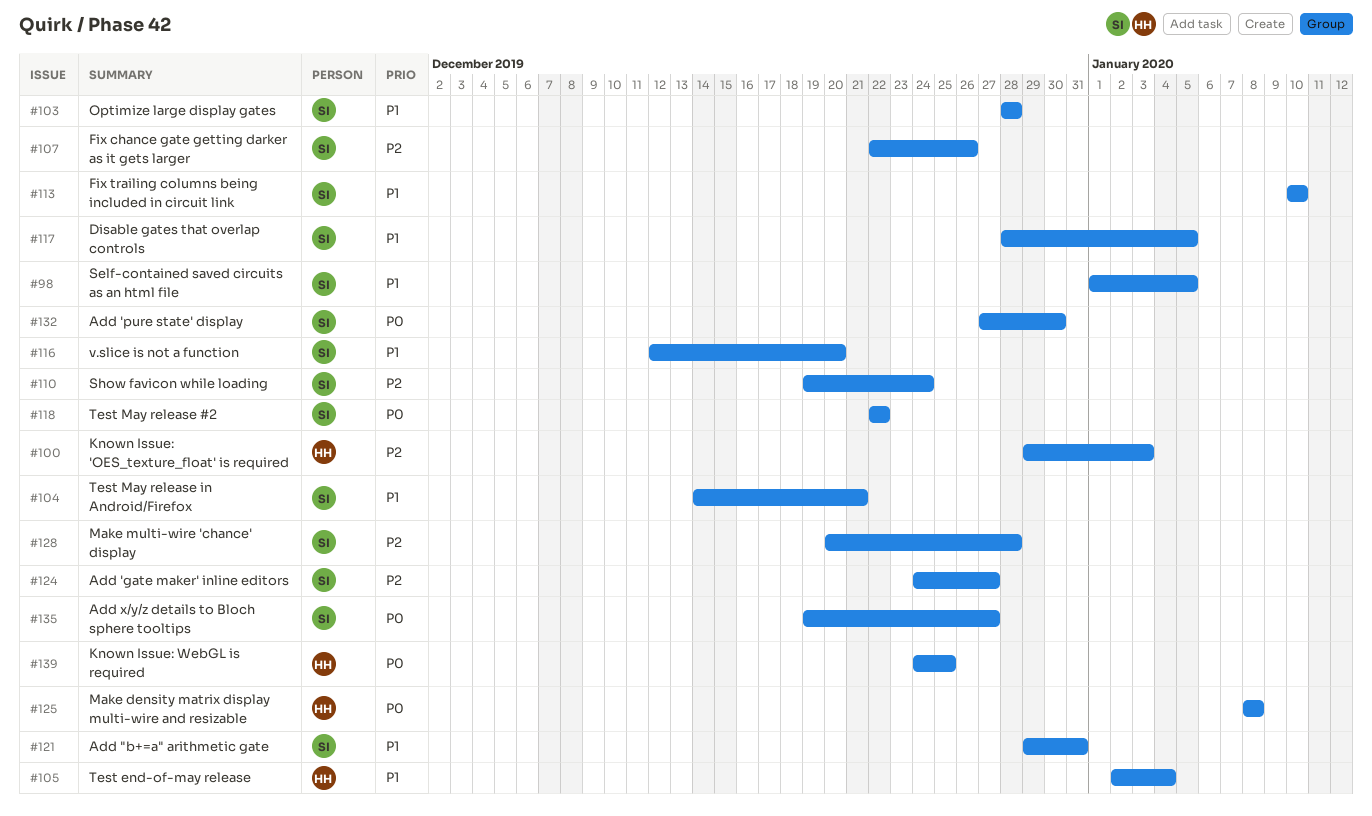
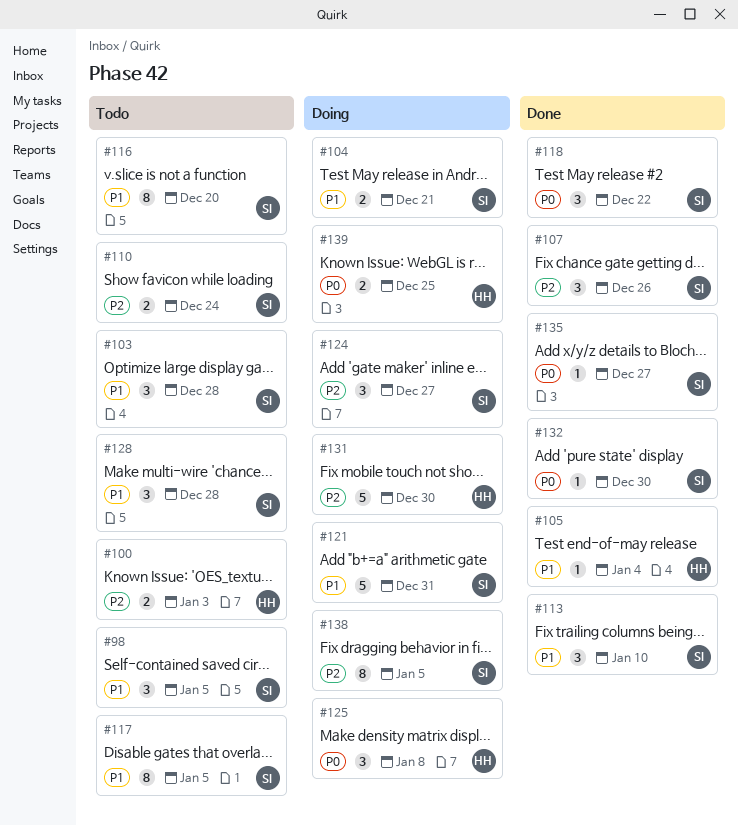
#128, priority: P2 -> P1
#131: none -> present
#138: none -> present

